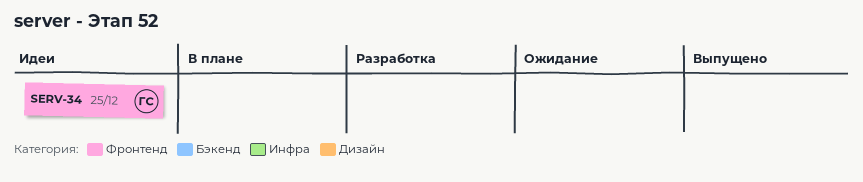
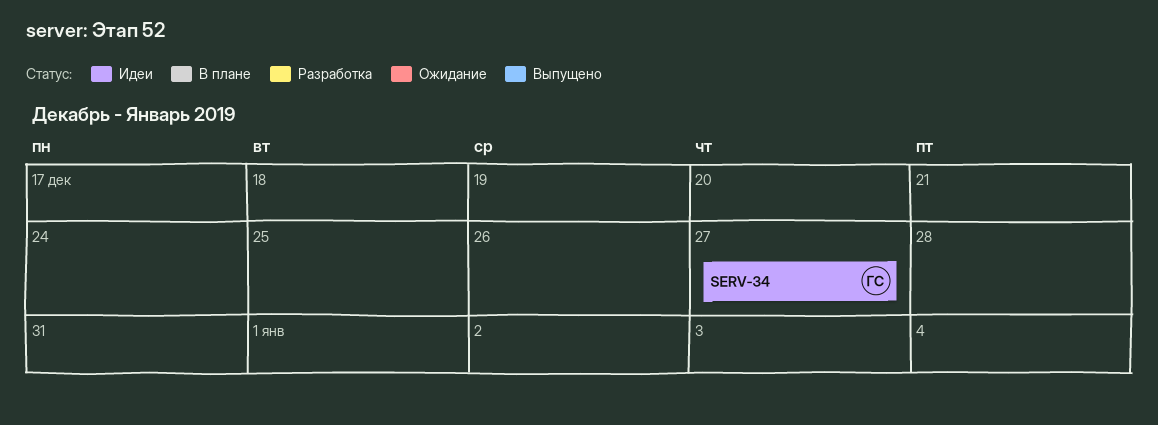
SERV-34, due: Dec 25 -> Dec 27

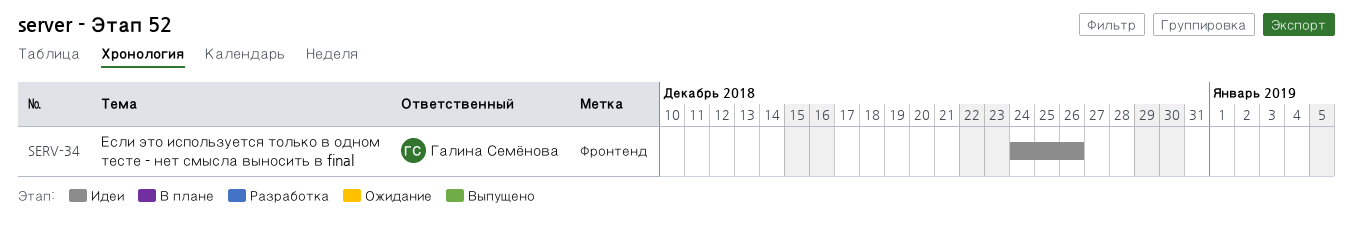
SERV-34, due: Dec 27 -> Dec 26

